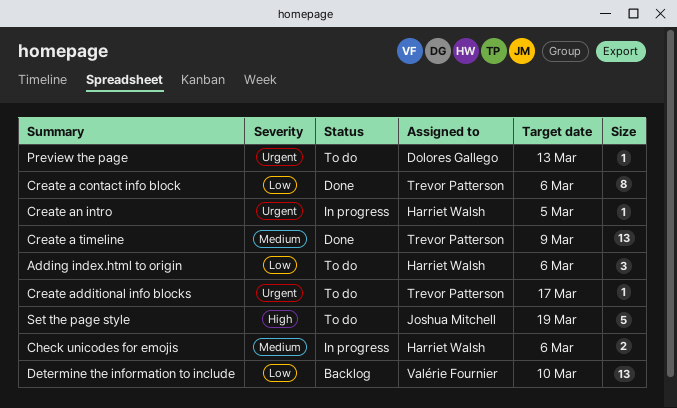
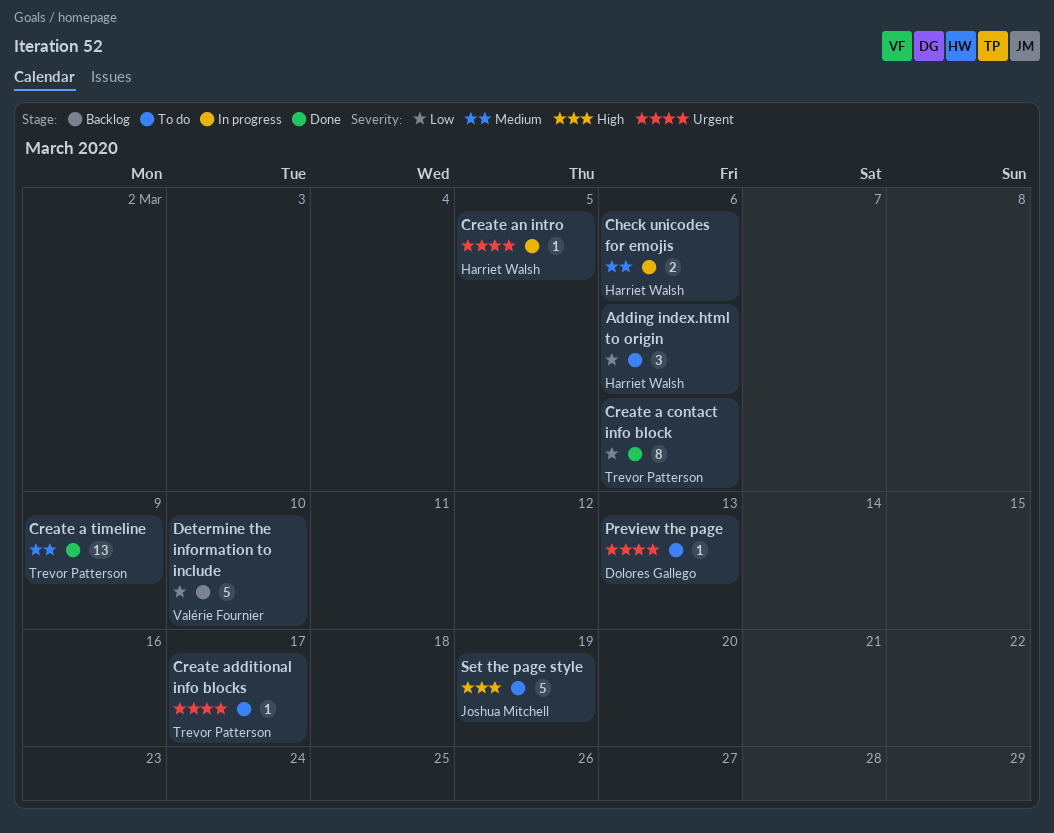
Determine the information to include, estimate: 13 -> 5

